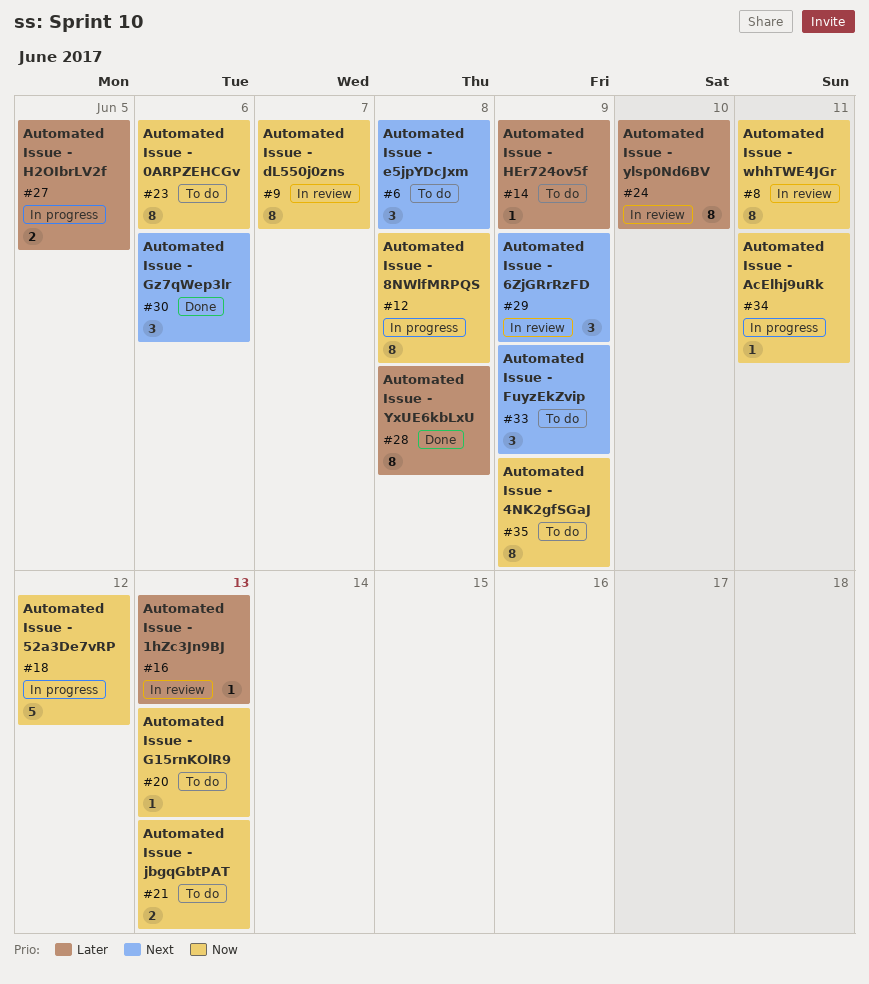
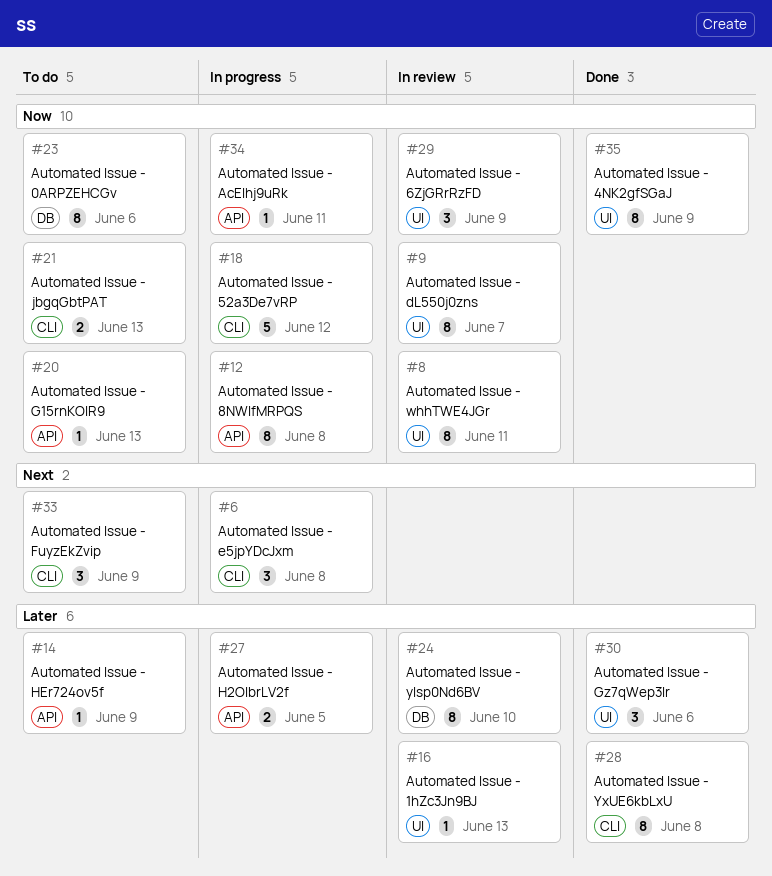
#6, status: To do -> In progress
#29, priority: Next -> Now
#30, priority: Next -> Later
#35, status: To do -> Done

